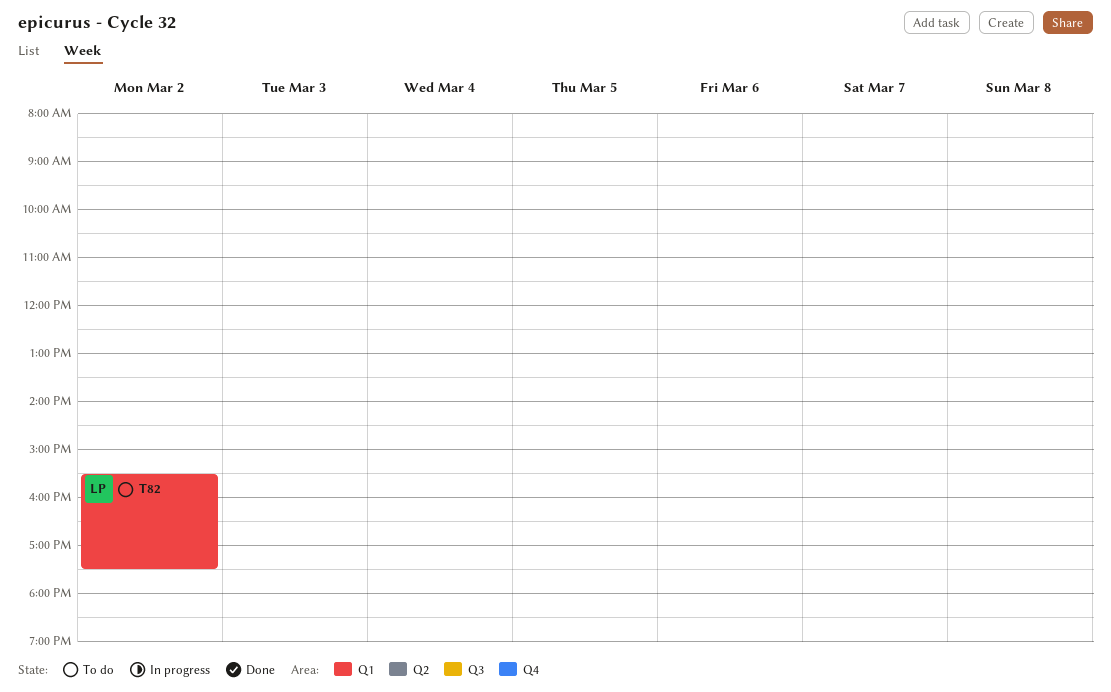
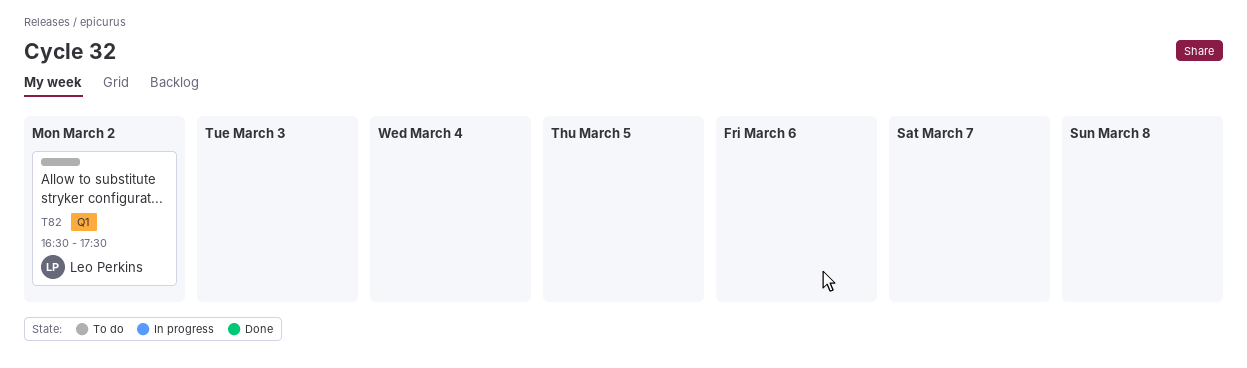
T82, begins: 15:30 -> 16:30

